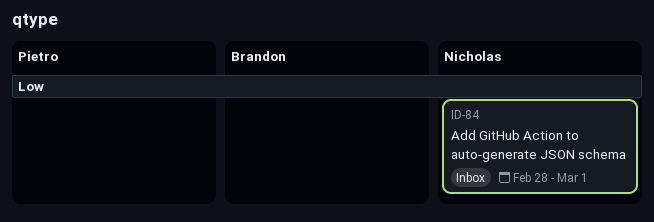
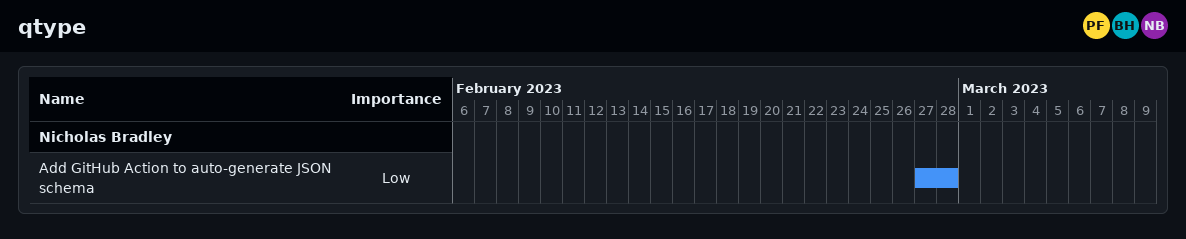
Add GitHub Action to auto-generate JSON schema, start: Feb 28 -> Feb 27
Add GitHub Action to auto-generate JSON schema, due: Mar 1 -> Feb 28

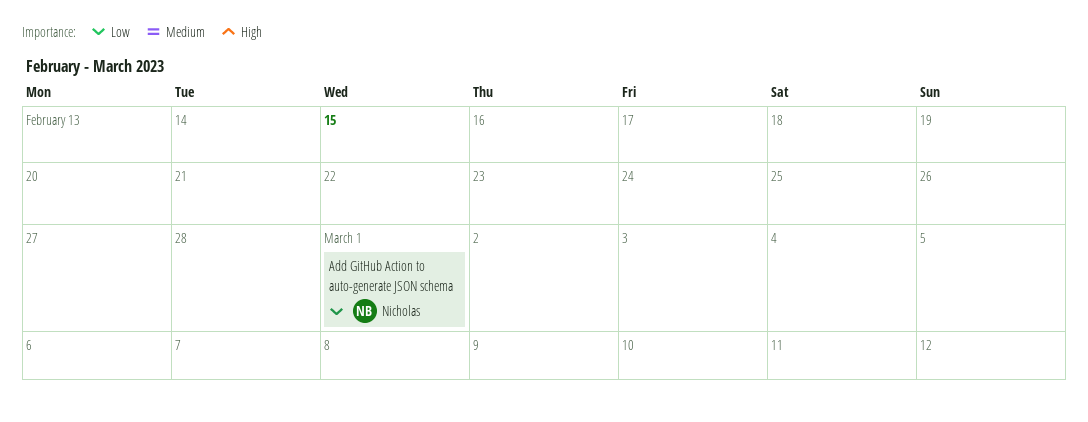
Add GitHub Action to auto-generate JSON schema, due: Feb 28 -> Mar 1

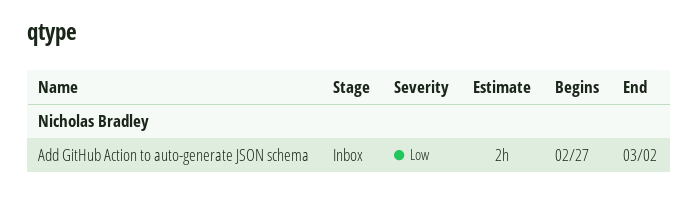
Add GitHub Action to auto-generate JSON schema, due: Mar 1 -> Mar 2

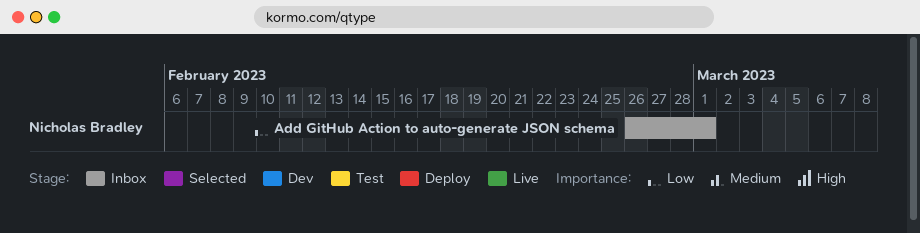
Add GitHub Action to auto-generate JSON schema, start: Feb 27 -> Feb 26
Add GitHub Action to auto-generate JSON schema, due: Mar 2 -> Mar 1

